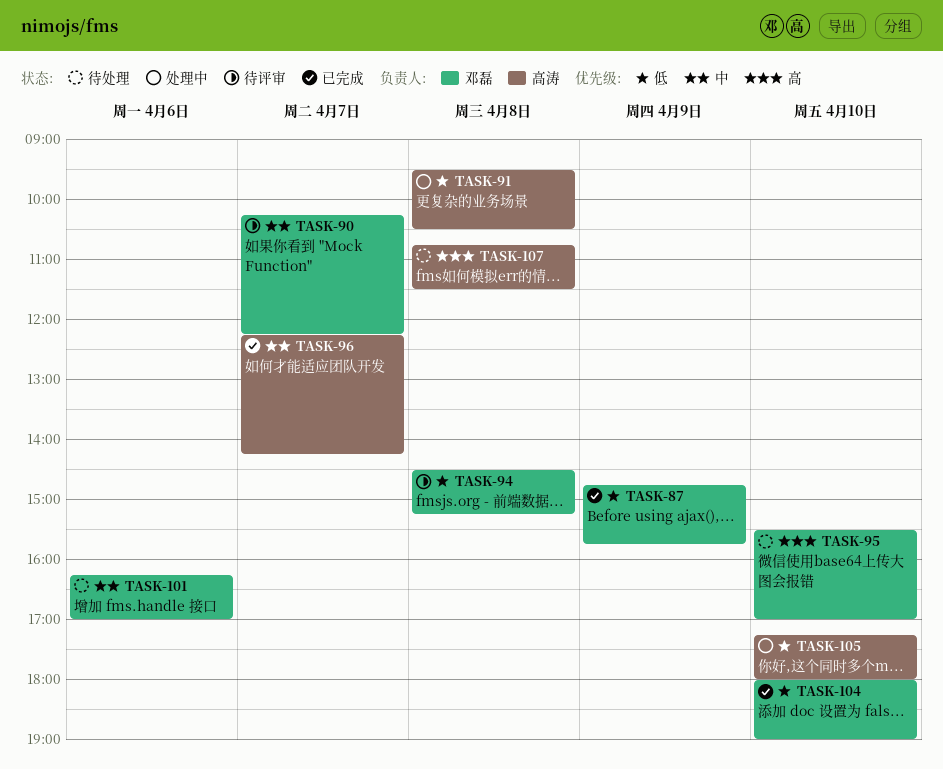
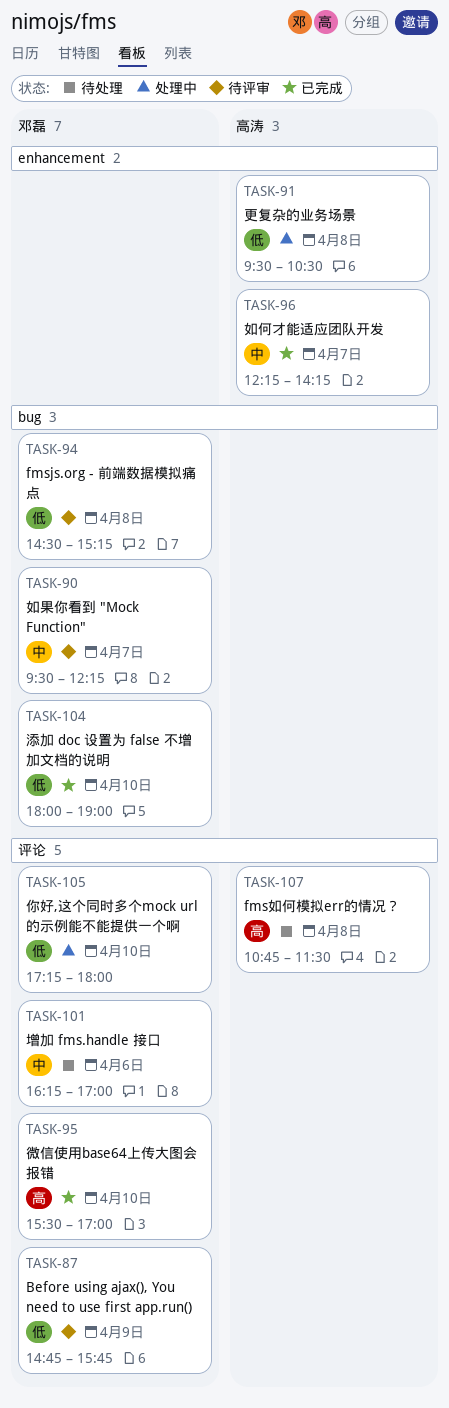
TASK-87, status: 已完成 -> 待评审
TASK-90, begins: 10:15 -> 09:30
TASK-95, status: 待处理 -> 已完成
TASK-105, owner: 高涛 -> 邓磊

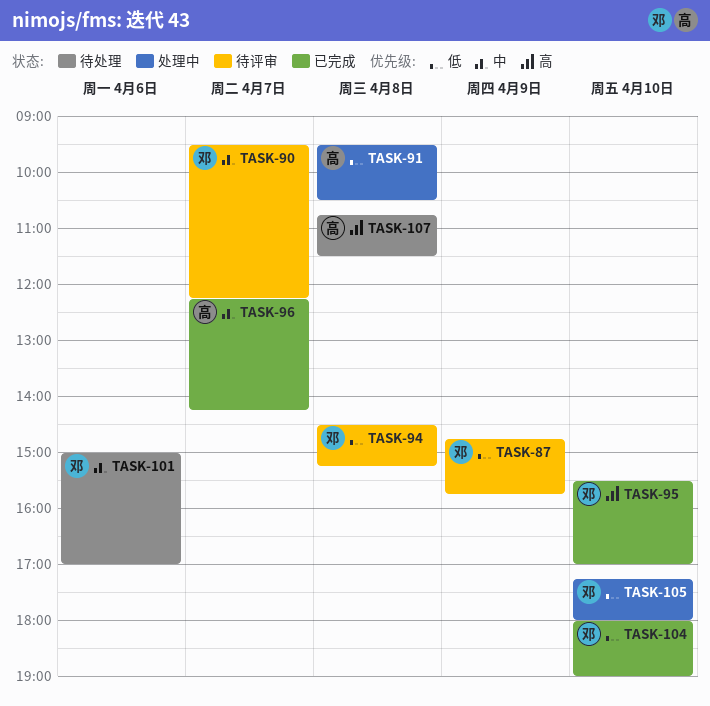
TASK-101, begins: 16:15 -> 15:00

